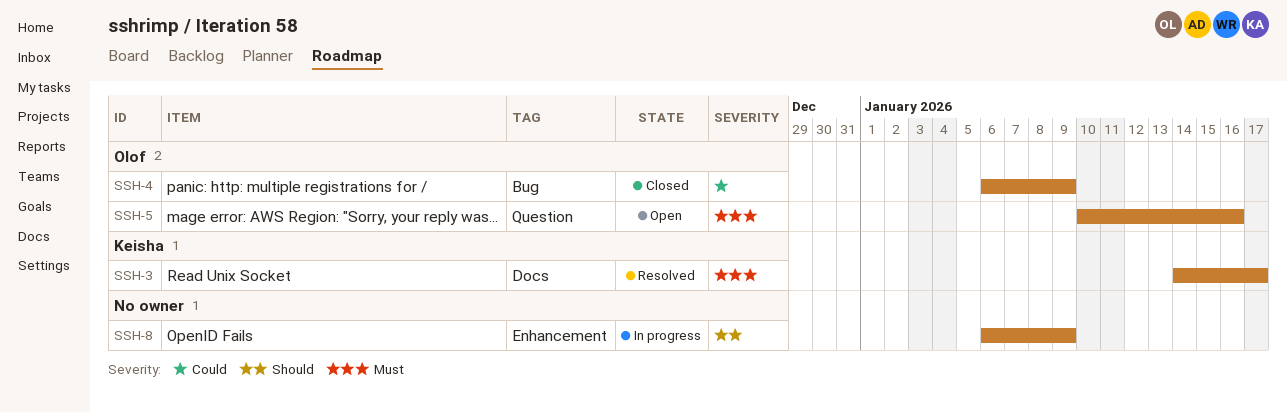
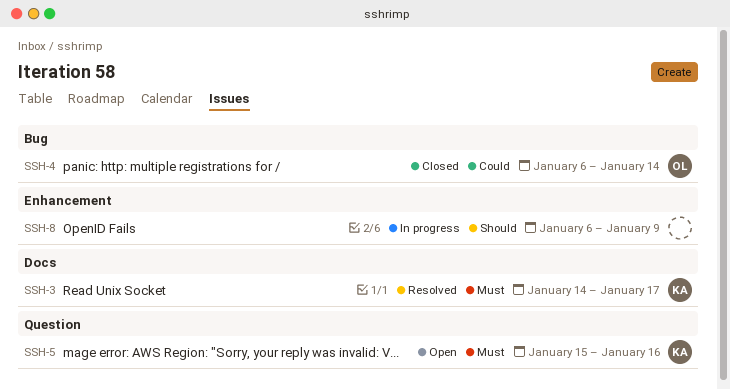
SSH-4, due: Jan 9 -> Jan 14
SSH-5, owner: Olof -> Keisha
SSH-5, start: Jan 10 -> Jan 15

